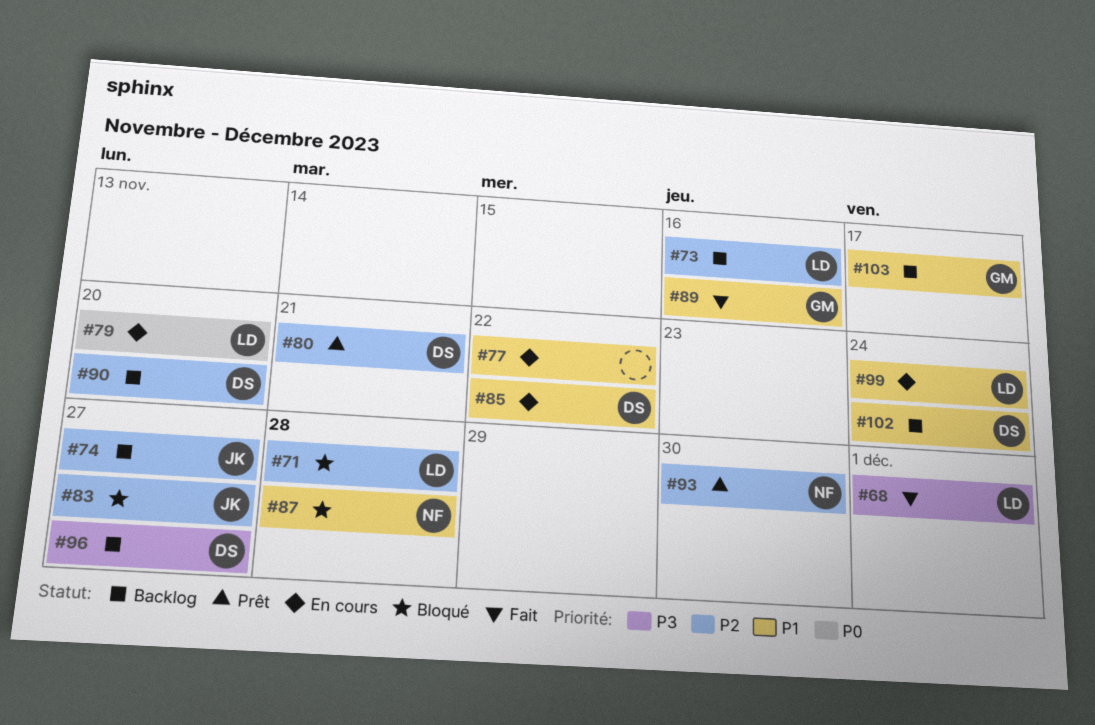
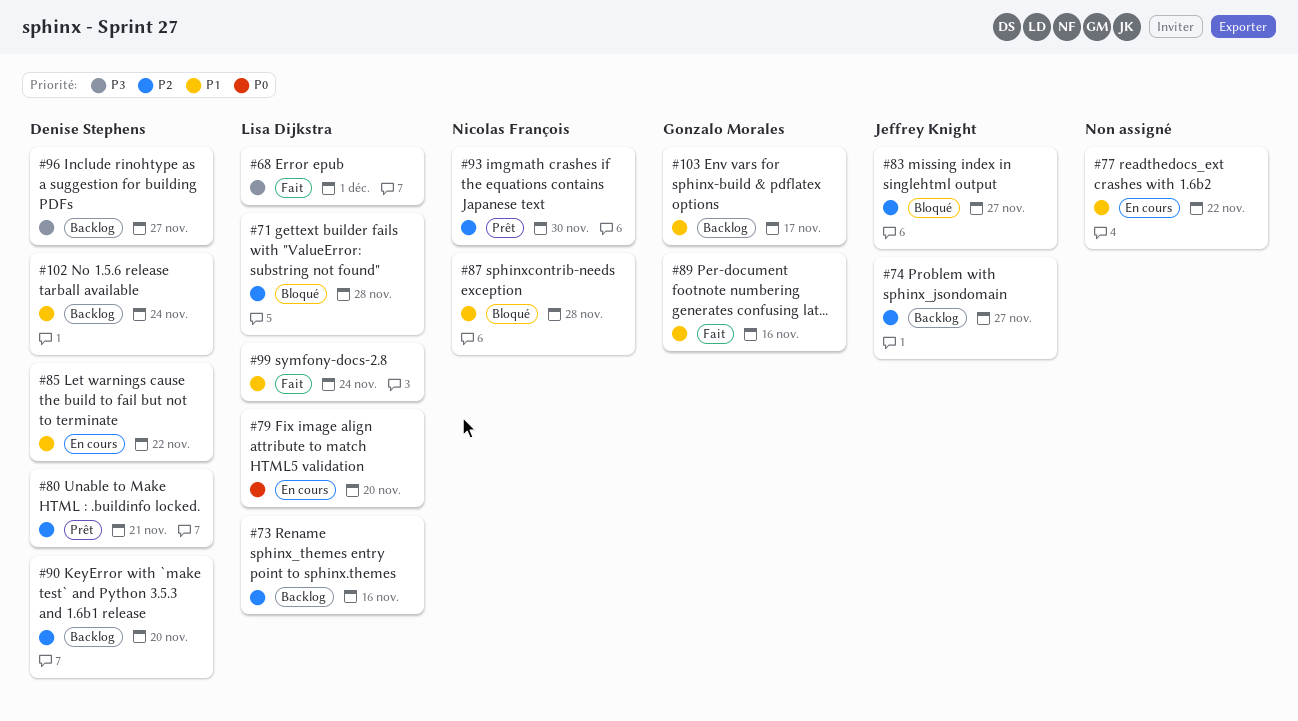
#99, status: En cours -> Fait

